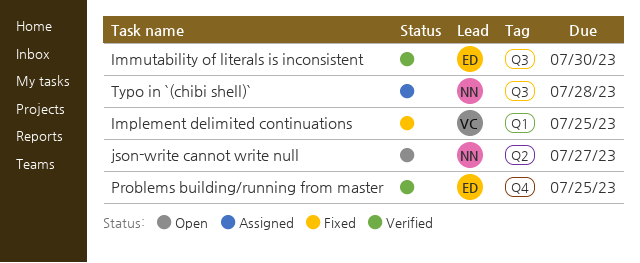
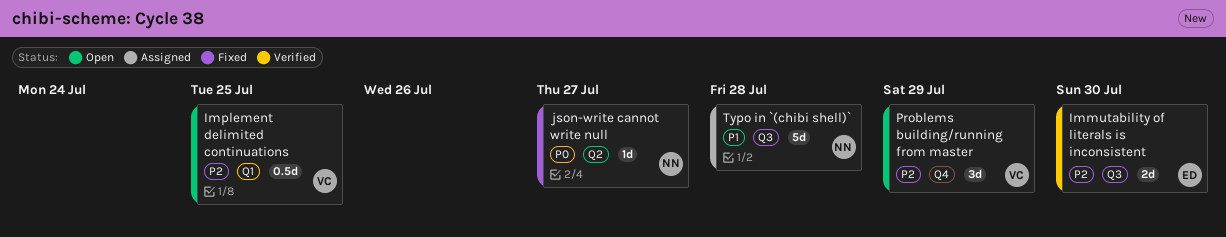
Implement delimited continuations, status: Fixed -> Open
json-write cannot write null, status: Open -> Fixed
Problems building/running from master, status: Verified -> Open
Problems building/running from master, owner: ED -> VC
Problems building/running from master, due: Jul 25 -> Jul 29

